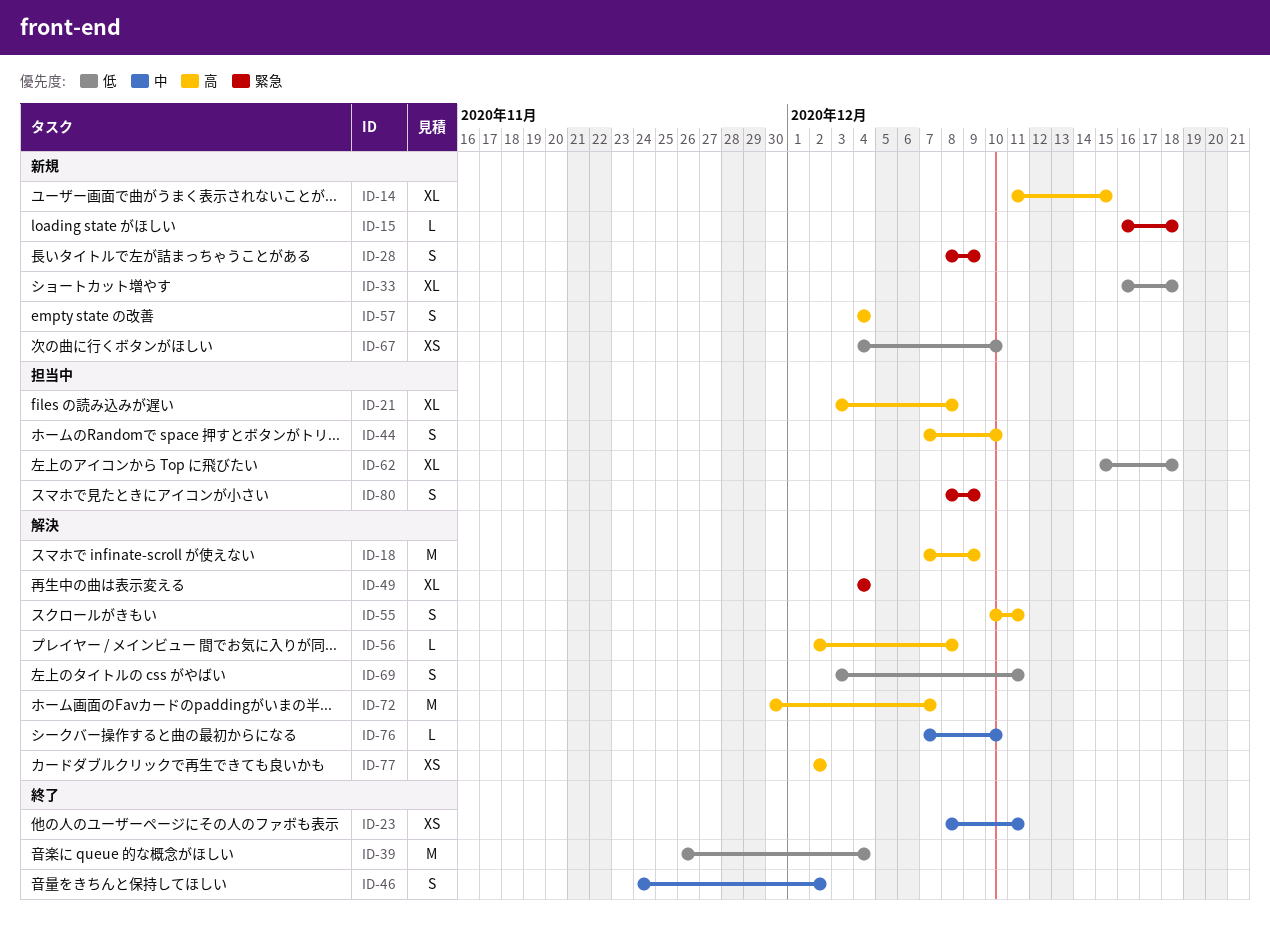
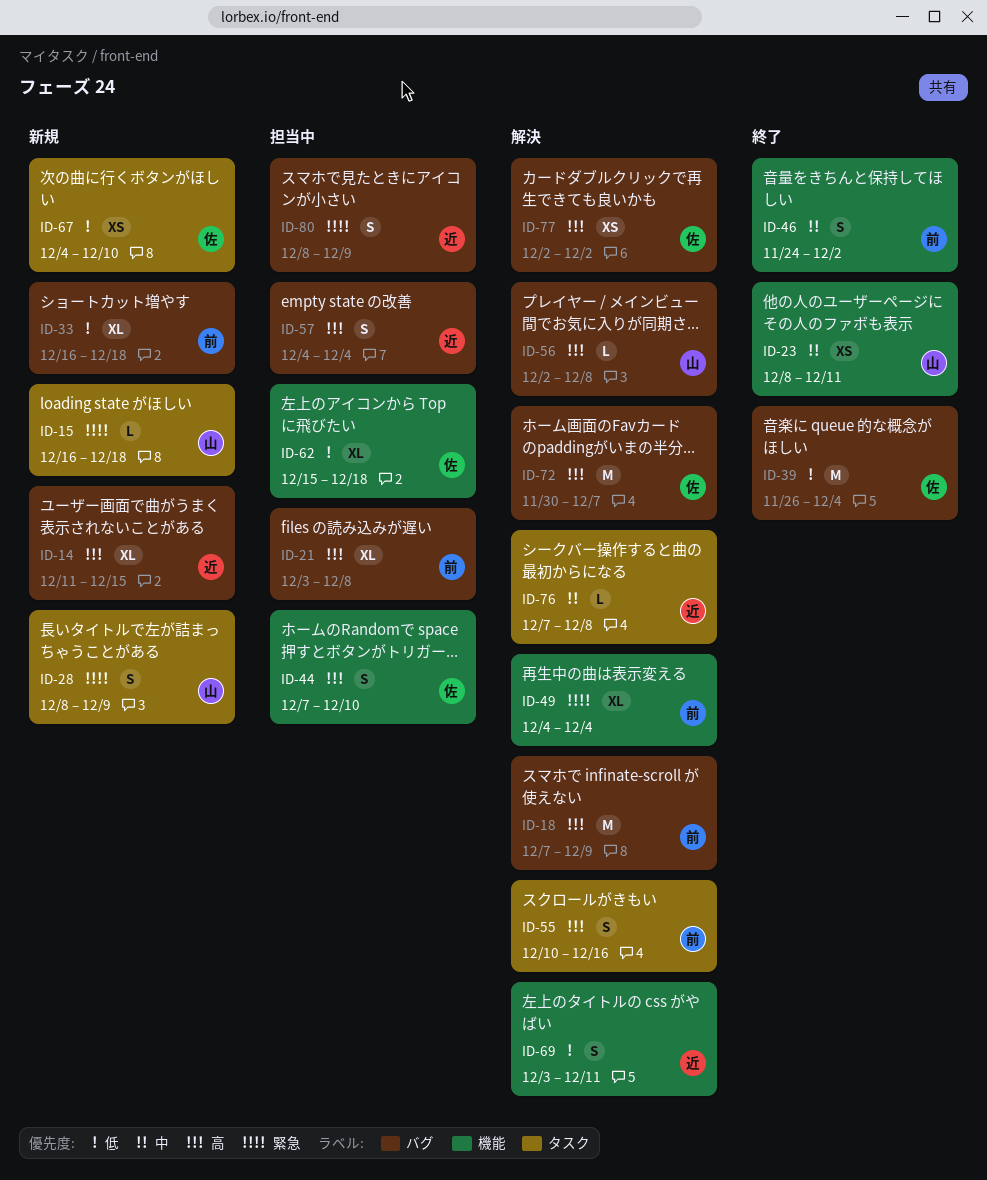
ID-55, due: Dec 11 -> Dec 16
ID-57, status: 新規 -> 担当中
ID-76, due: Dec 10 -> Dec 8

